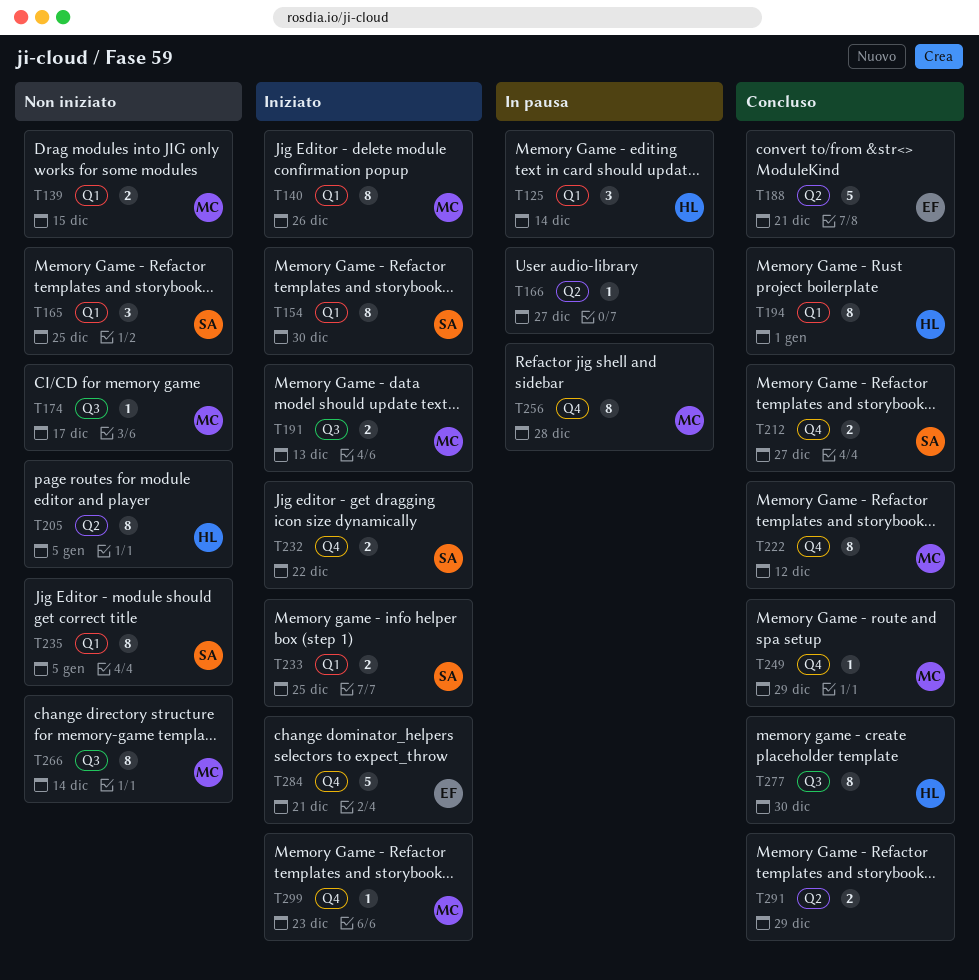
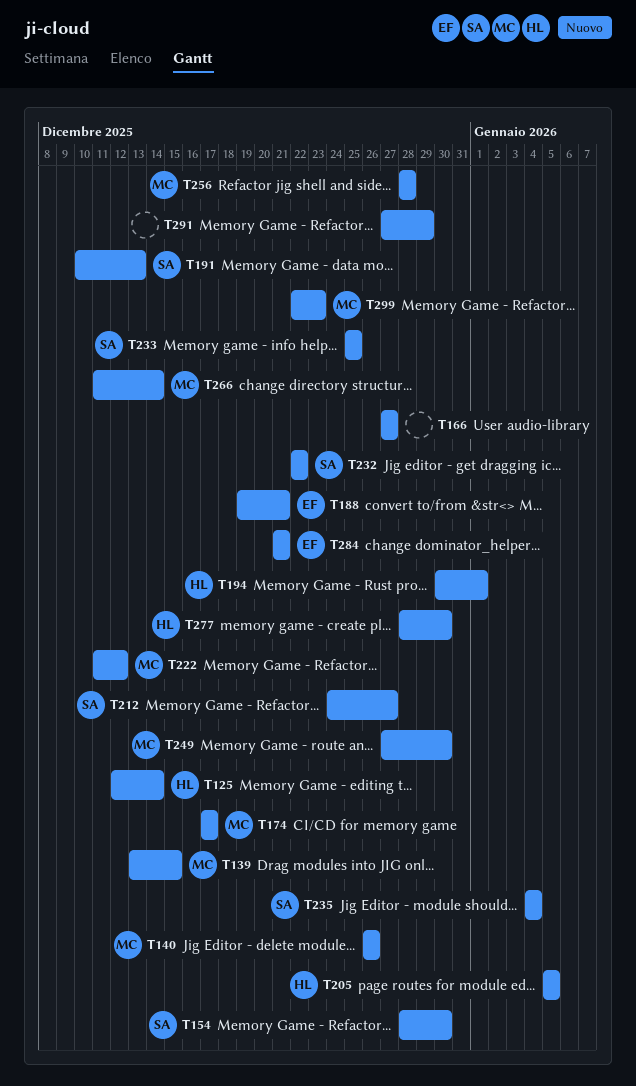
T165: present -> none
T191, owner: MC -> SA
T235, due: Jan 5 -> Jan 4
T249, due: Dec 29 -> Dec 30

